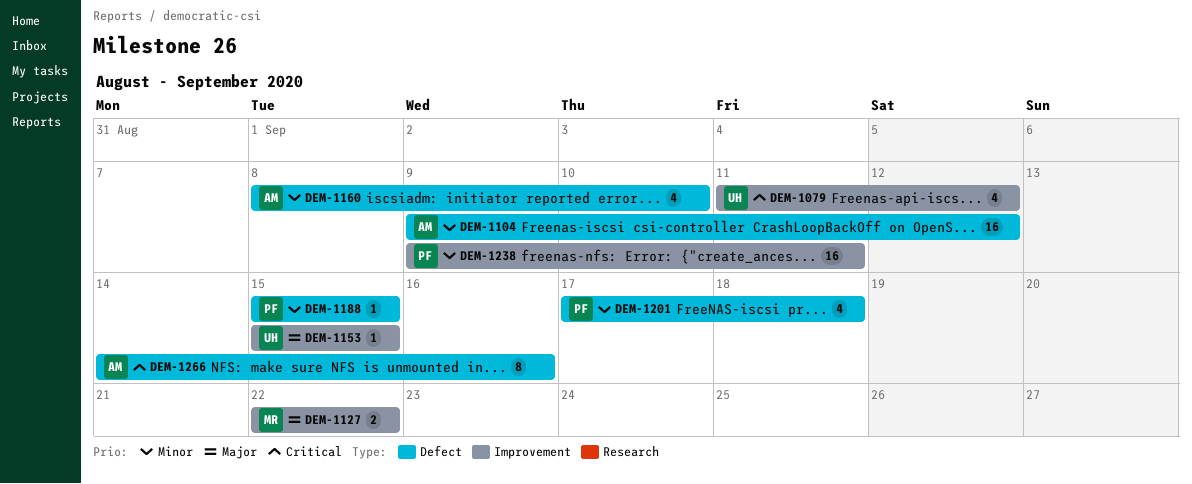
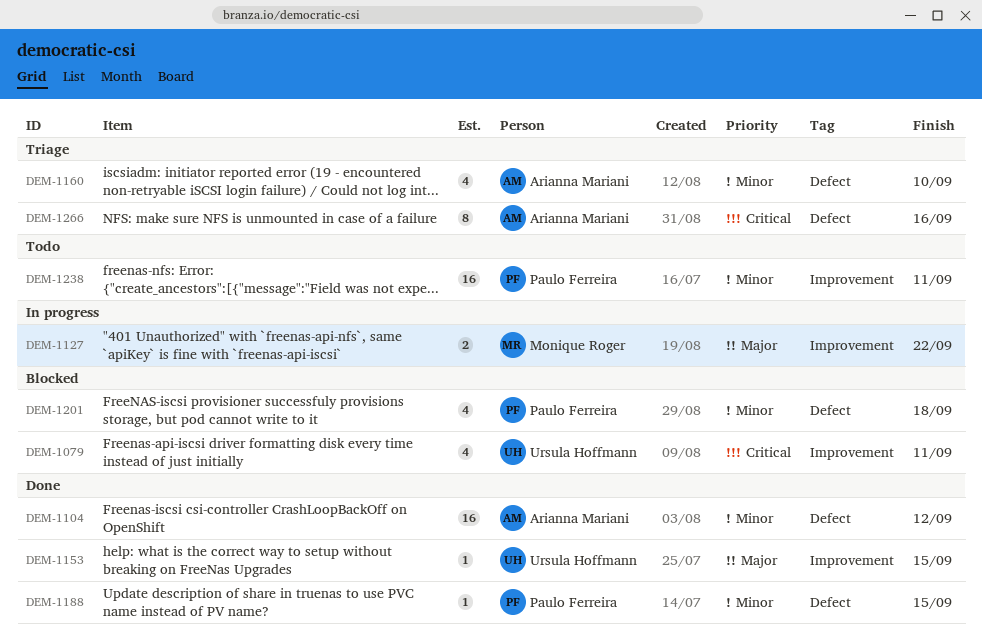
DEM-1079, due: Sep 12 -> Sep 11

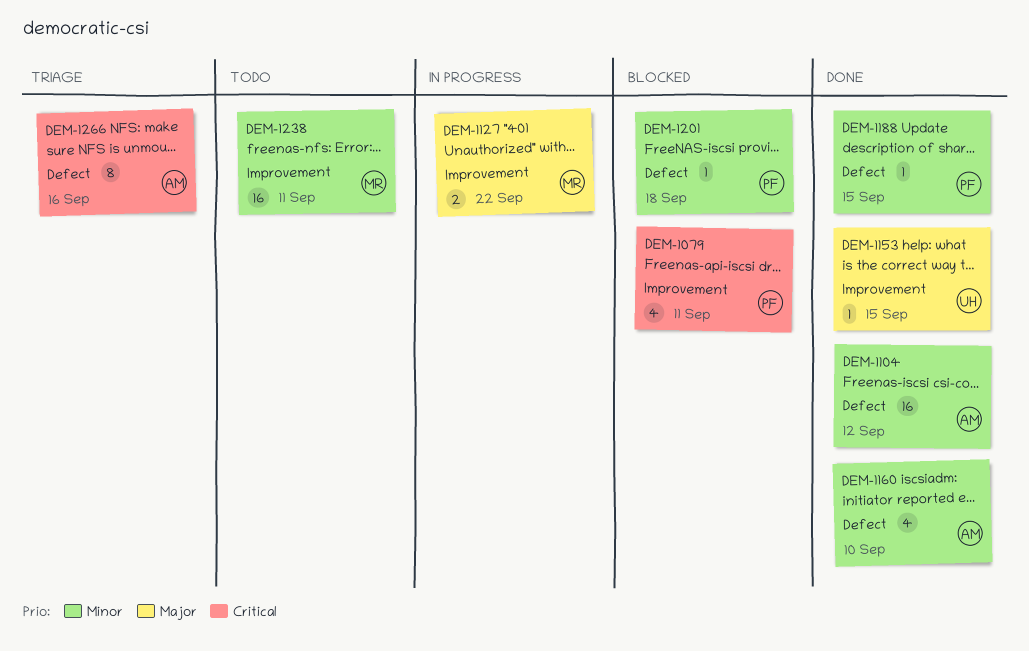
DEM-1079, owner: Ursula Hoffmann -> Paulo Ferreira
DEM-1160, status: Triage -> Done
DEM-1201, estimate: 4 -> 1
DEM-1238, owner: Paulo Ferreira -> Monique Roger

